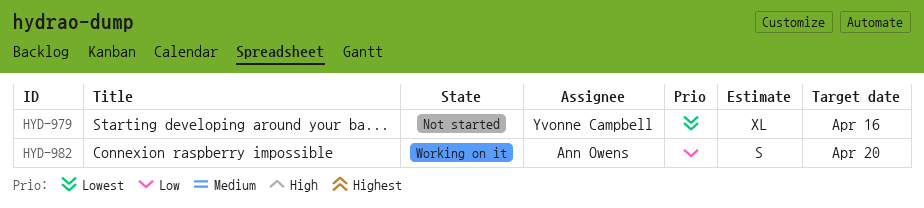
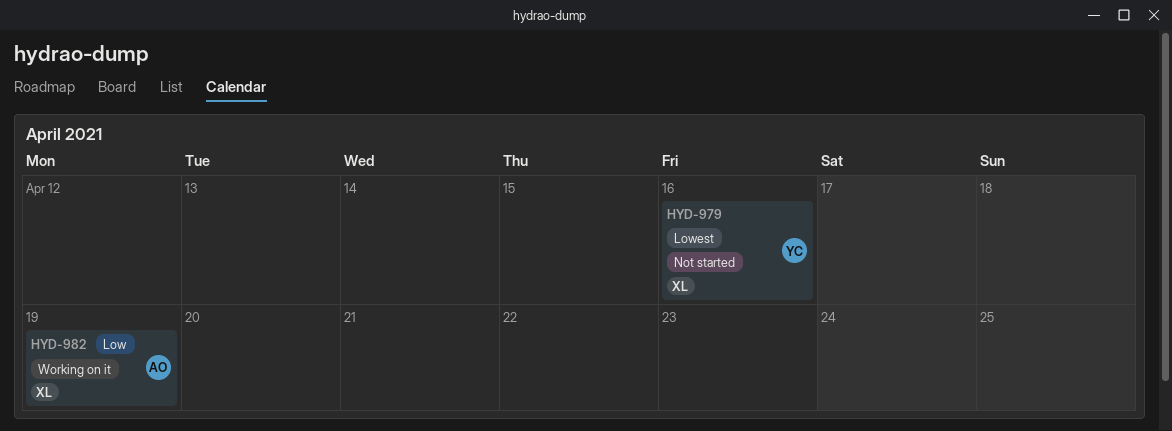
HYD-982, estimate: S -> XL
HYD-982, due: Apr 20 -> Apr 19

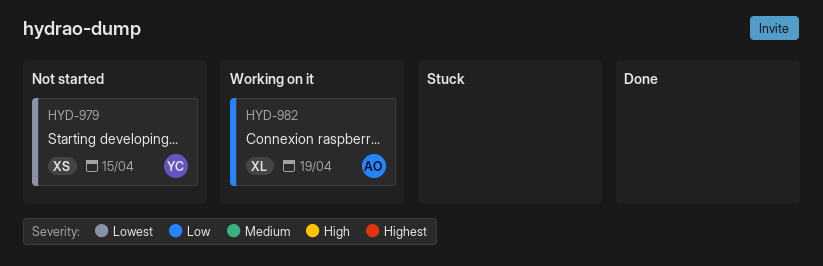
HYD-979, estimate: XL -> XS
HYD-979, due: Apr 16 -> Apr 15

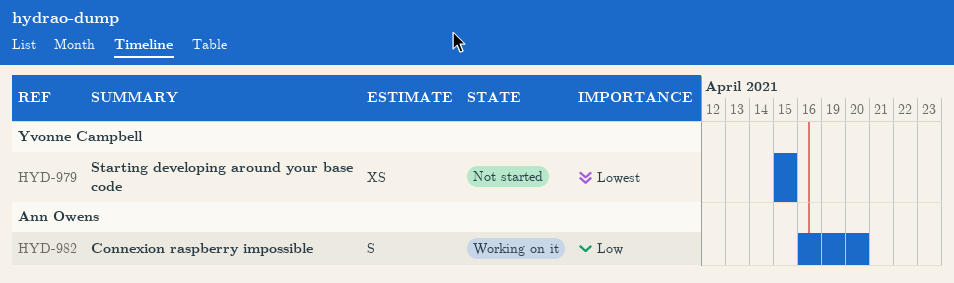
HYD-982, estimate: XL -> S
HYD-982, due: Apr 19 -> Apr 20

